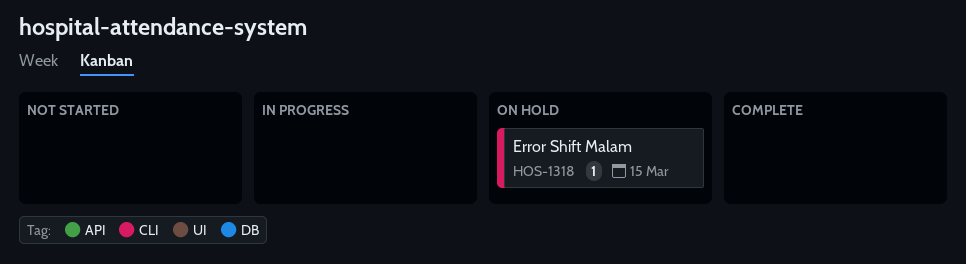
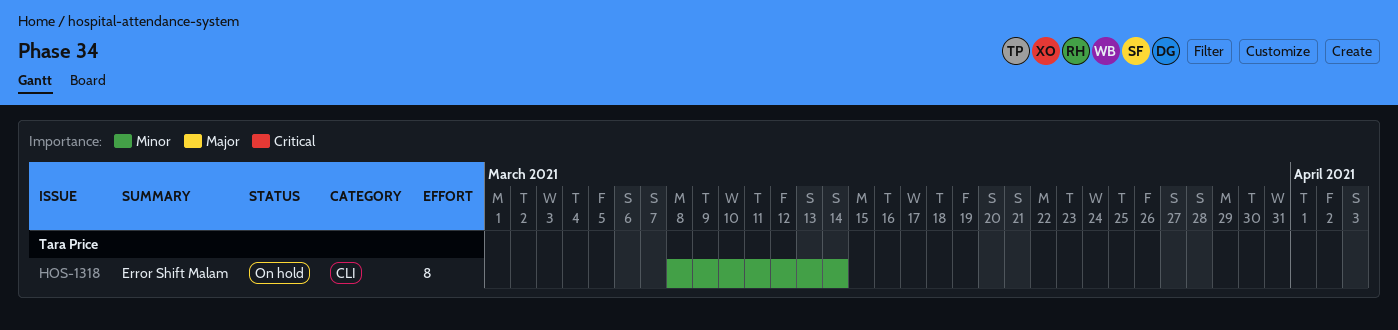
HOS-1318, estimate: 1 -> 8
HOS-1318, due: Mar 15 -> Mar 14

